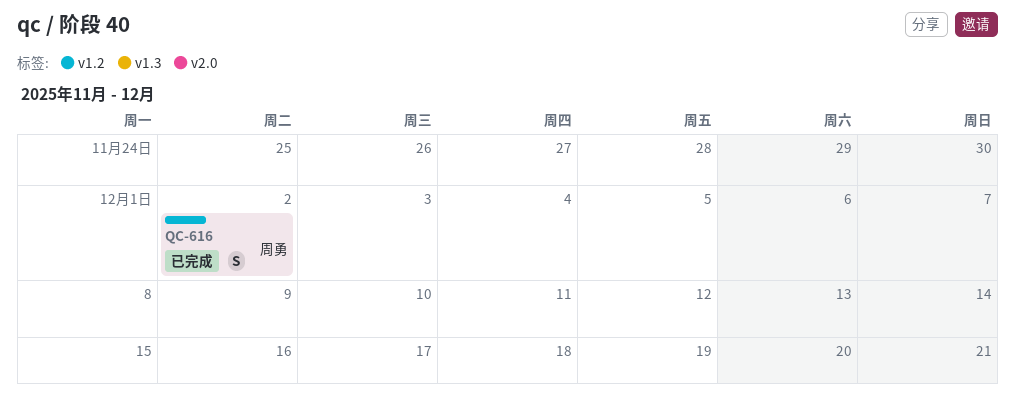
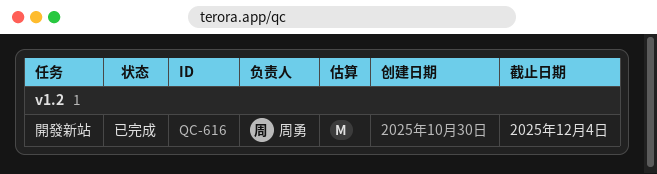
QC-616, estimate: S -> M
QC-616, due: Dec 2 -> Dec 4

